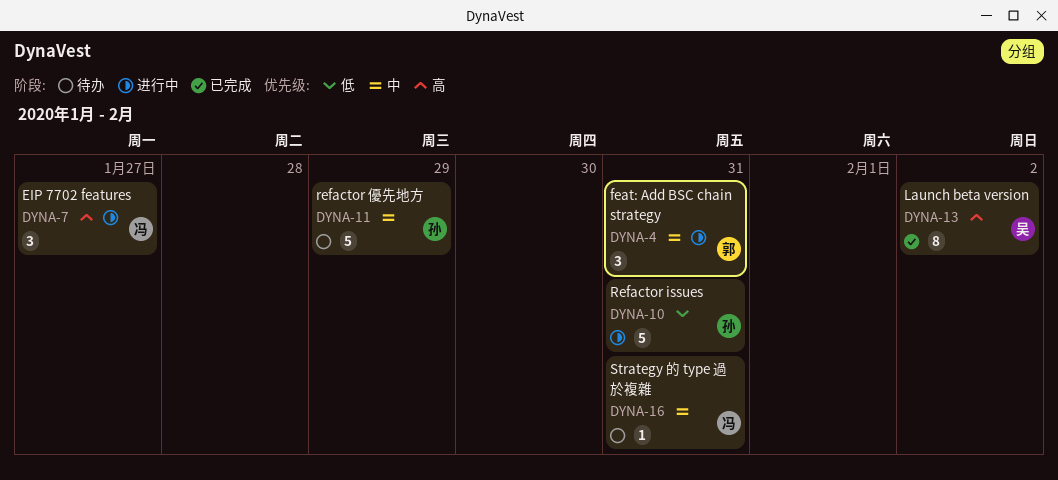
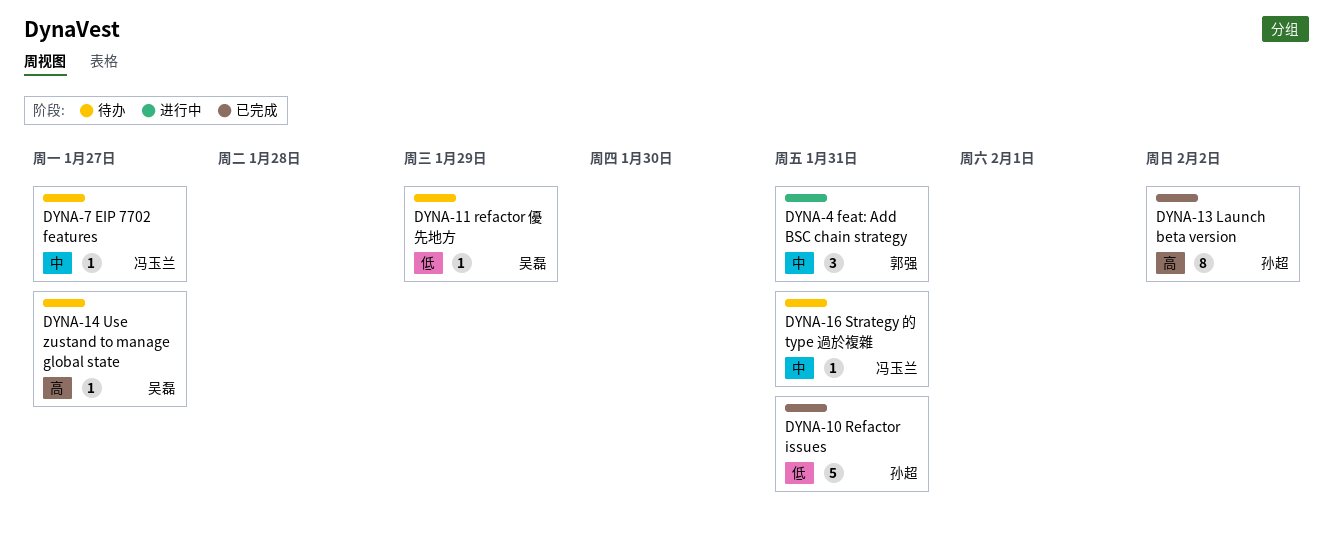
DYNA-7, status: 进行中 -> 待办
DYNA-7, priority: 高 -> 中
DYNA-7, estimate: 3 -> 1
DYNA-10, status: 进行中 -> 已完成
DYNA-11, owner: 孙超 -> 吴磊
DYNA-11, priority: 中 -> 低
DYNA-11, estimate: 5 -> 1
DYNA-13, owner: 吴磊 -> 孙超
DYNA-14: none -> present

